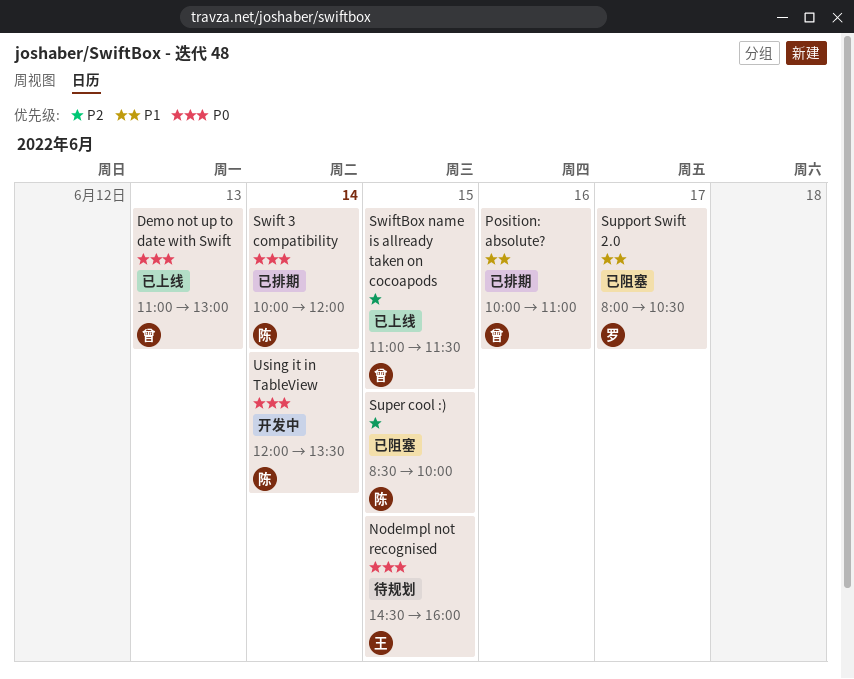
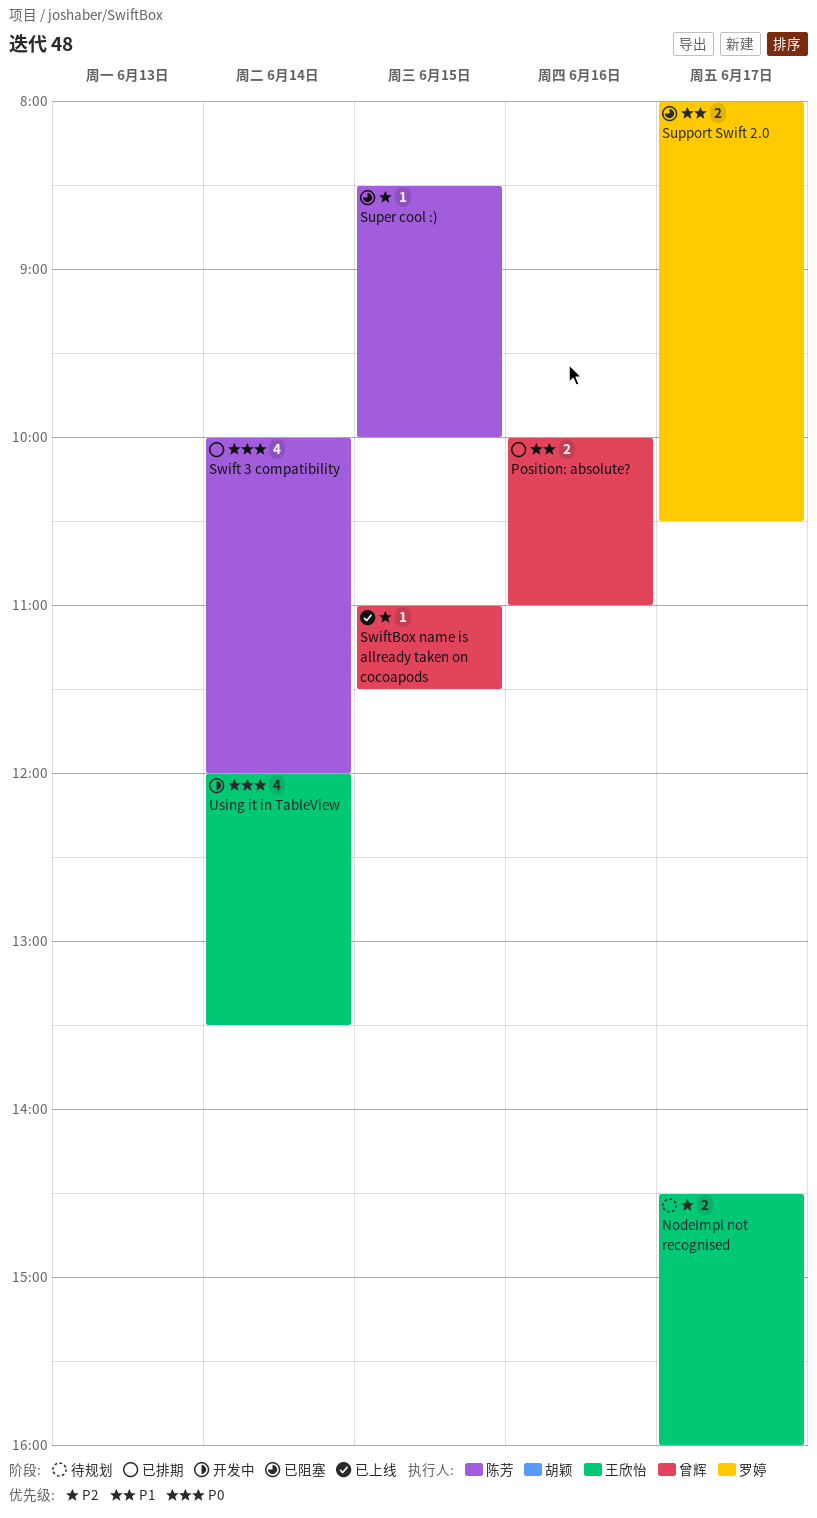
Demo not up to date with Swift: present -> none
NodeImpl not recognised, priority: P0 -> P2
NodeImpl not recognised, day: Jun 15 -> Jun 17
Using it in TableView, owner: 陈芳 -> 王欣怡

